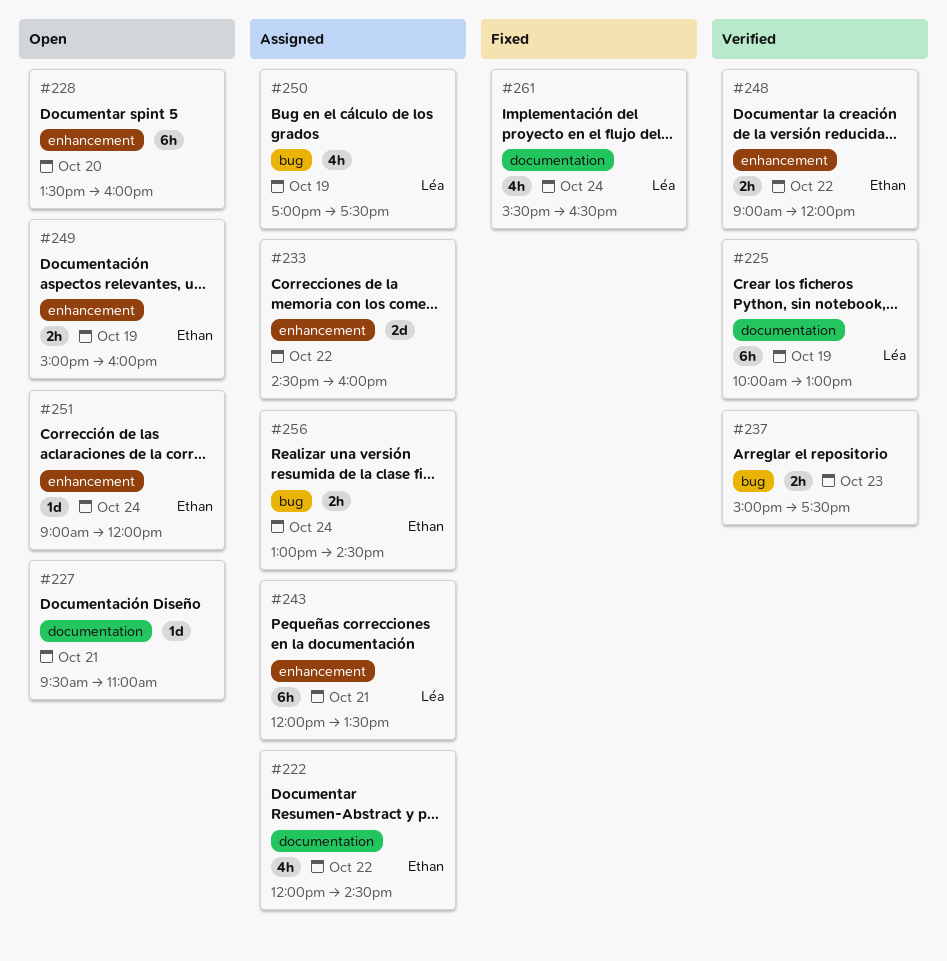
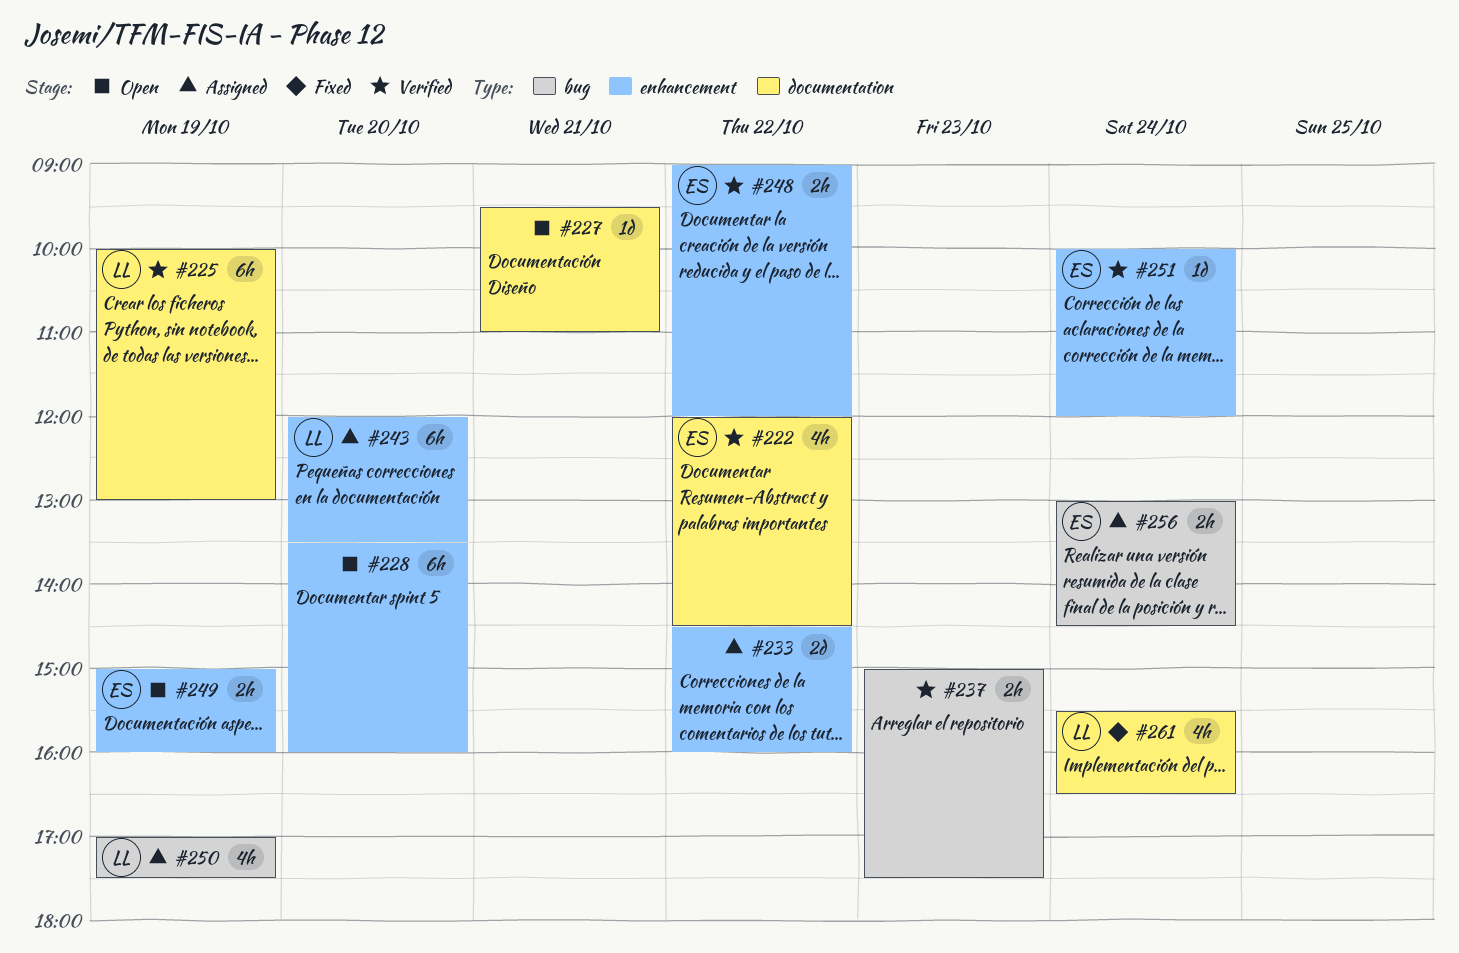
#222, status: Assigned -> Verified
#243, day: Oct 21 -> Oct 20
#251, status: Open -> Verified
#251, begins: 09:00 -> 10:00

